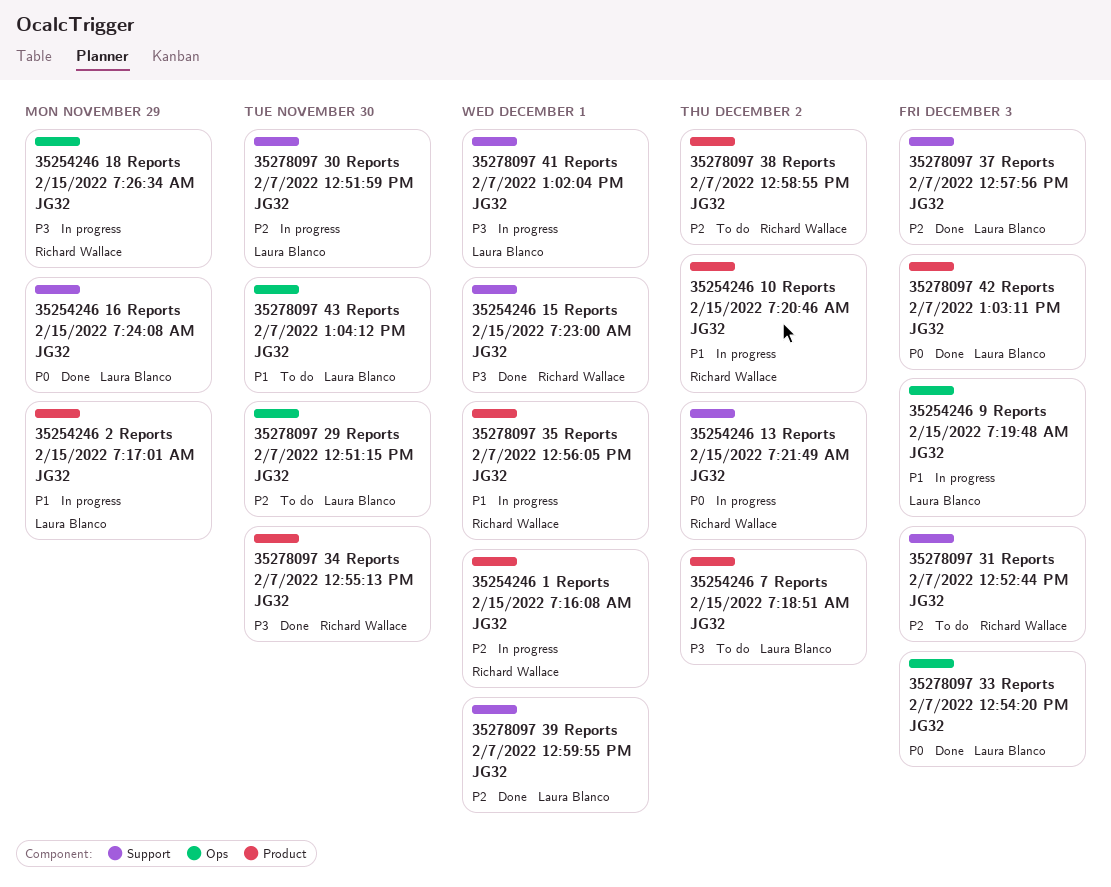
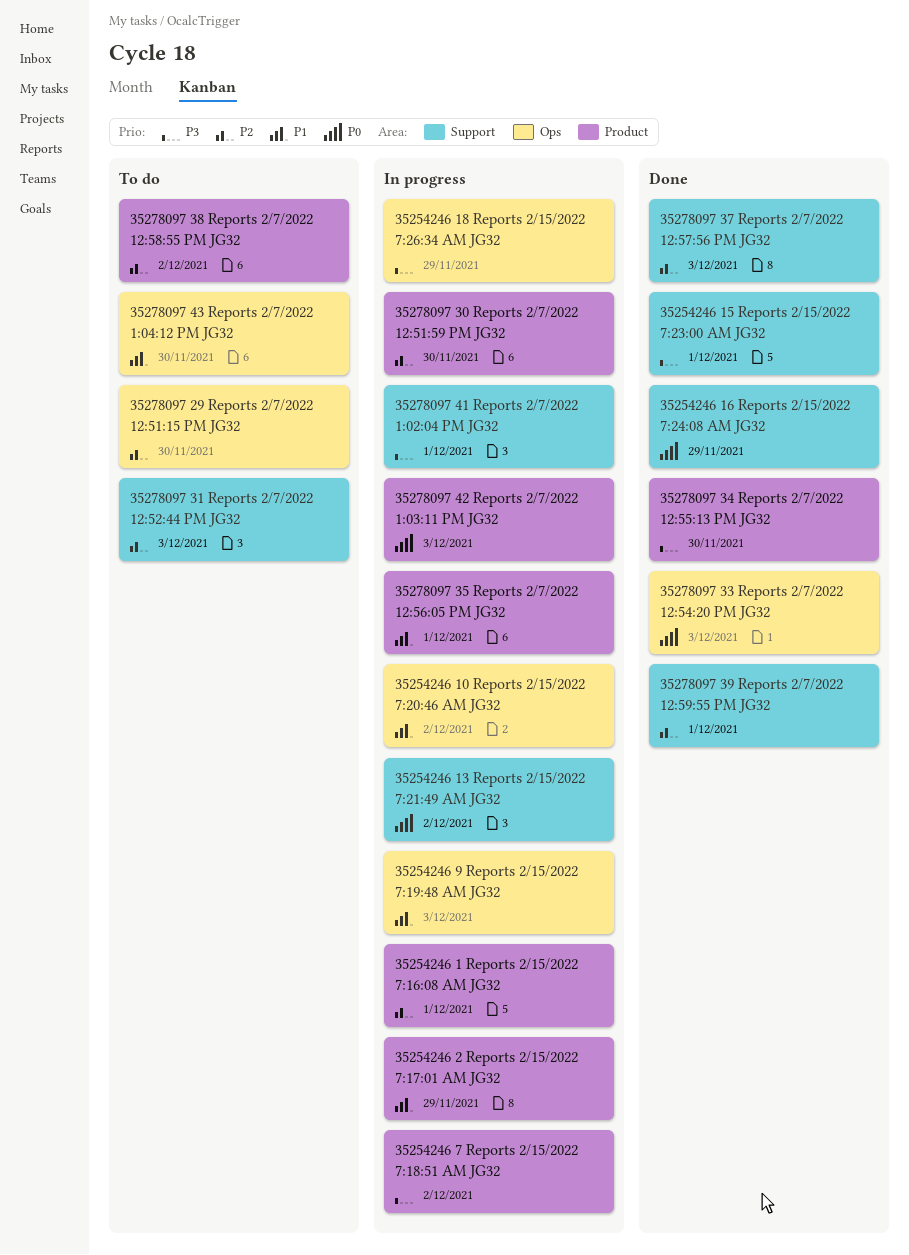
35254246 10 Reports 2/15/2022 7:20:46 AM JG32, label: Product -> Ops
35254246 7 Reports 2/15/2022 7:18:51 AM JG32, status: To do -> In progress
35278097 30 Reports 2/7/2022 12:51:59 PM JG32, label: Support -> Product
35278097 42 Reports 2/7/2022 1:03:11 PM JG32, status: Done -> In progress

